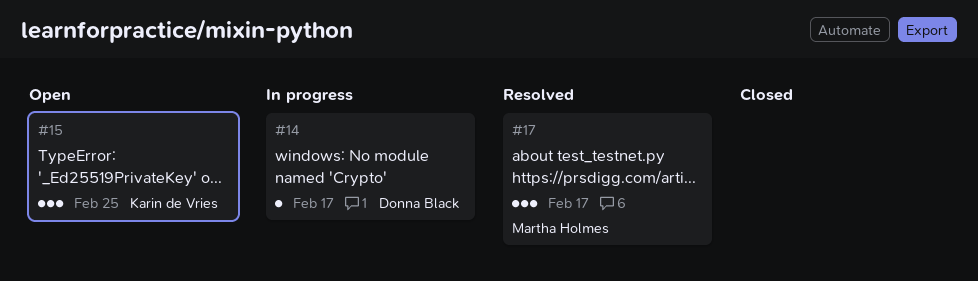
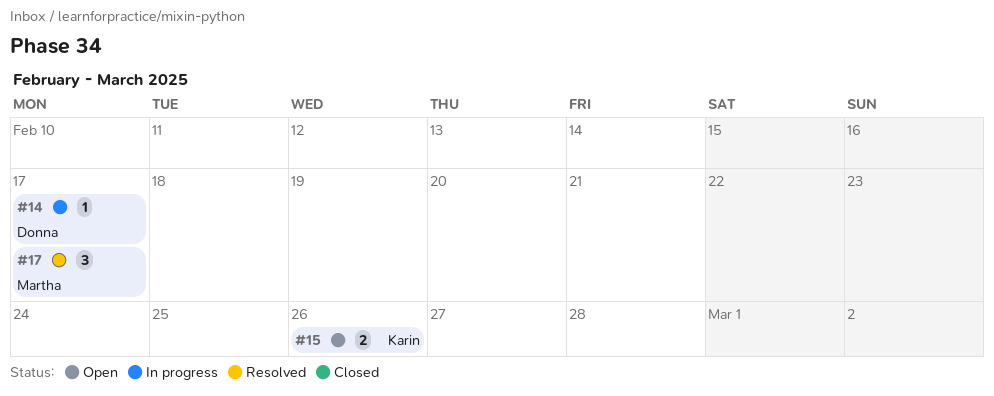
#15, estimate: 3 -> 2
#15, due: Feb 25 -> Feb 26

